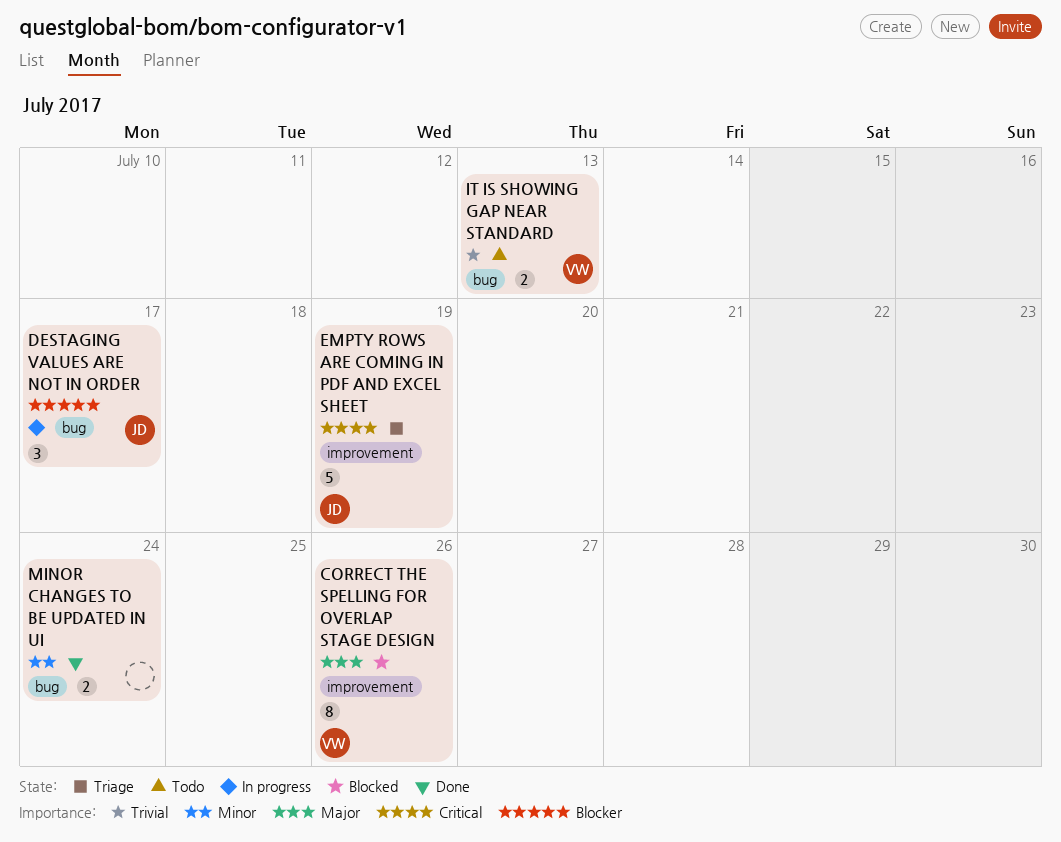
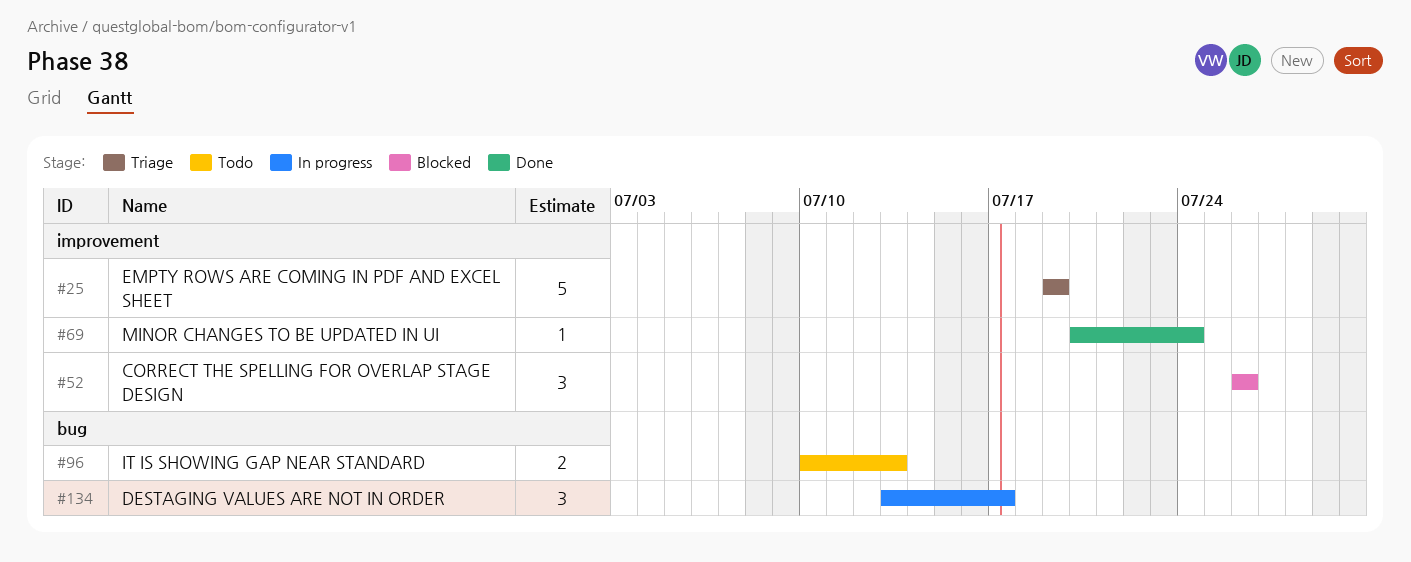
CORRECT THE SPELLING FOR OVERLAP STAGE DESIGN, estimate: 8 -> 3
MINOR CHANGES TO BE UPDATED IN UI, label: bug -> improvement
MINOR CHANGES TO BE UPDATED IN UI, estimate: 2 -> 1

